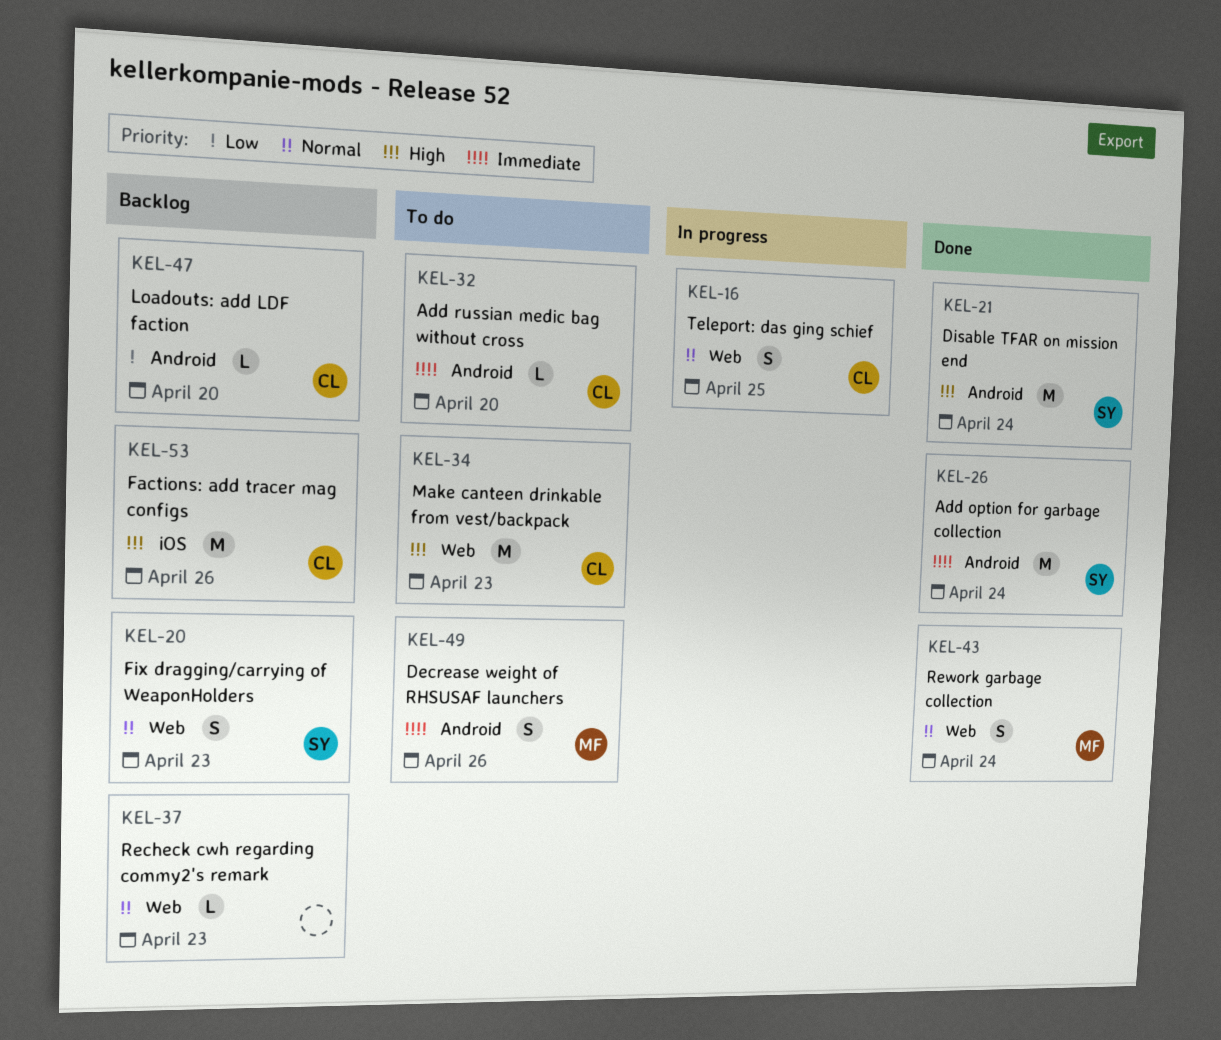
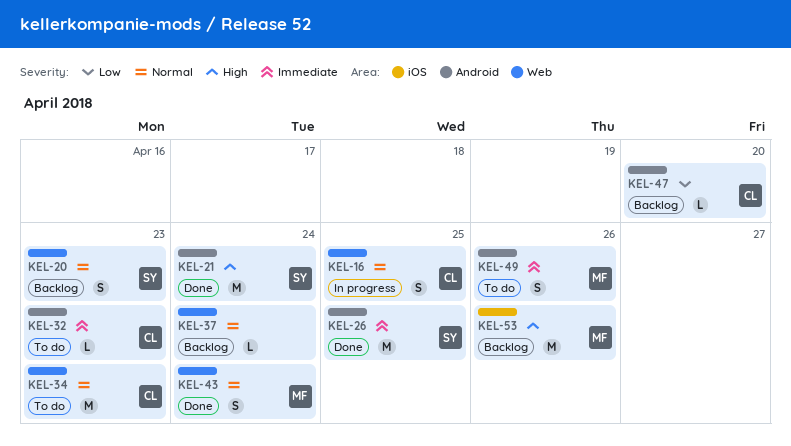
KEL-26, due: Apr 24 -> Apr 25
KEL-32, due: Apr 20 -> Apr 23
KEL-34, priority: High -> Normal
KEL-37, due: Apr 23 -> Apr 24
KEL-53, owner: CL -> MF

